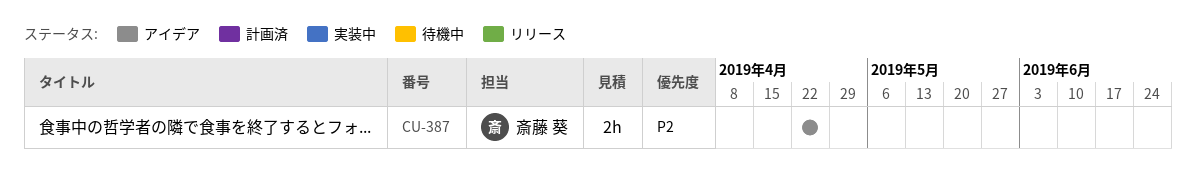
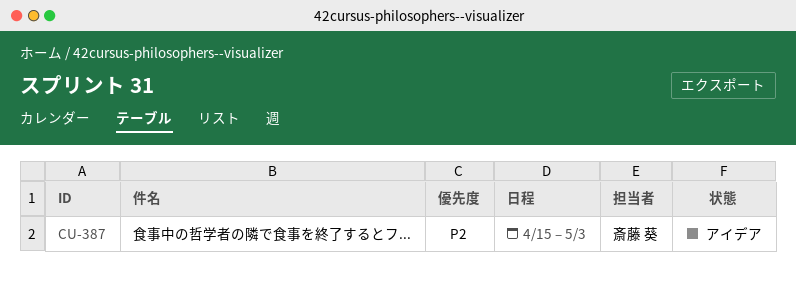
CU-387, start: Apr 22 -> Apr 15
CU-387, due: Apr 26 -> May 3

